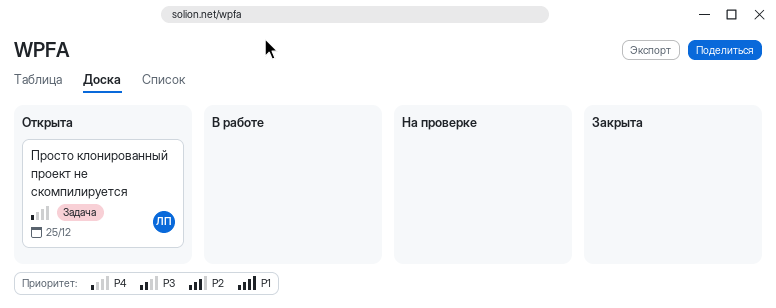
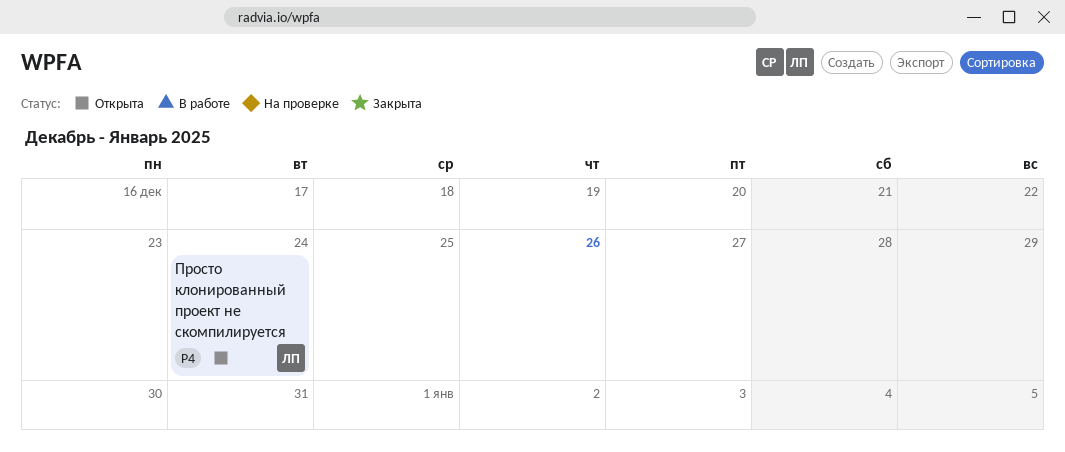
Просто клонированный проект не скомпилируется, due: Dec 25 -> Dec 24

